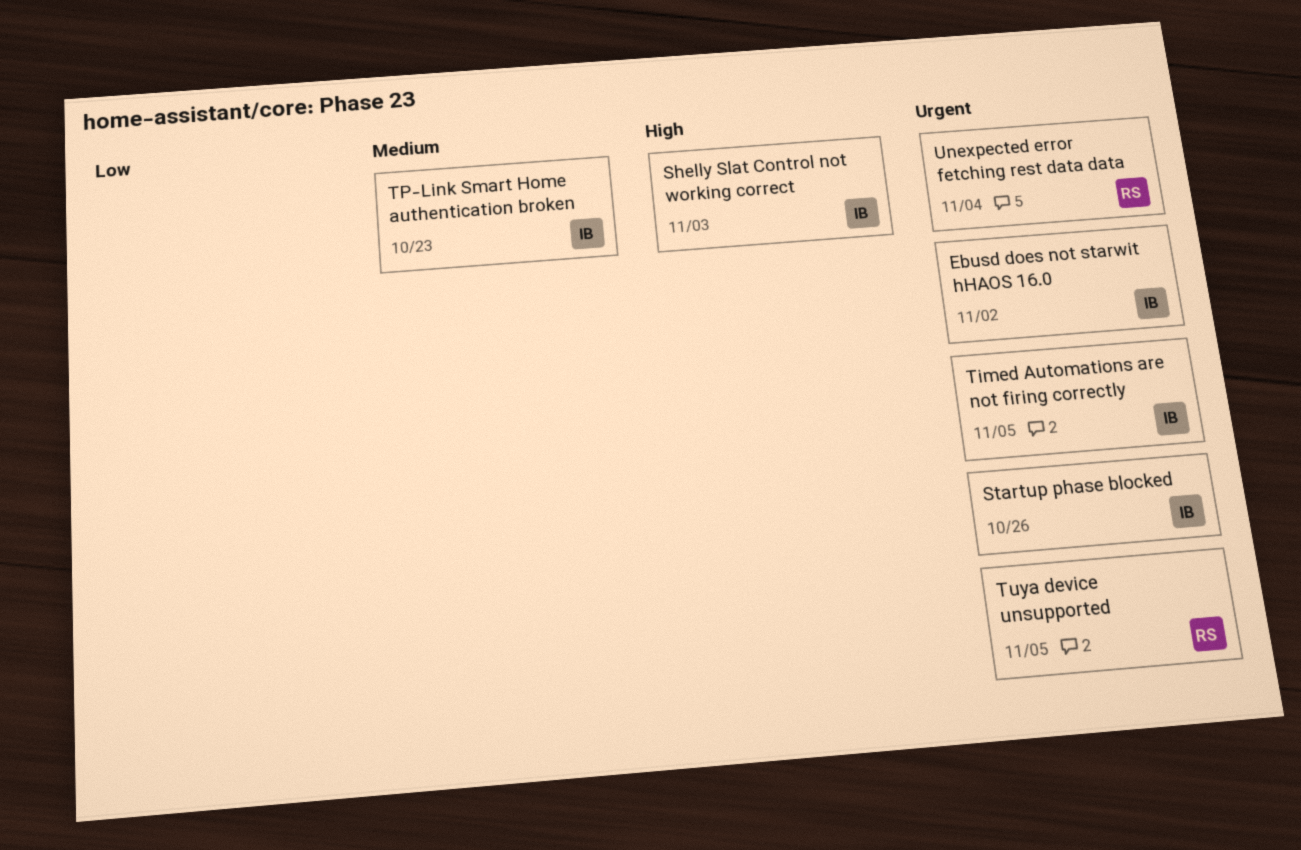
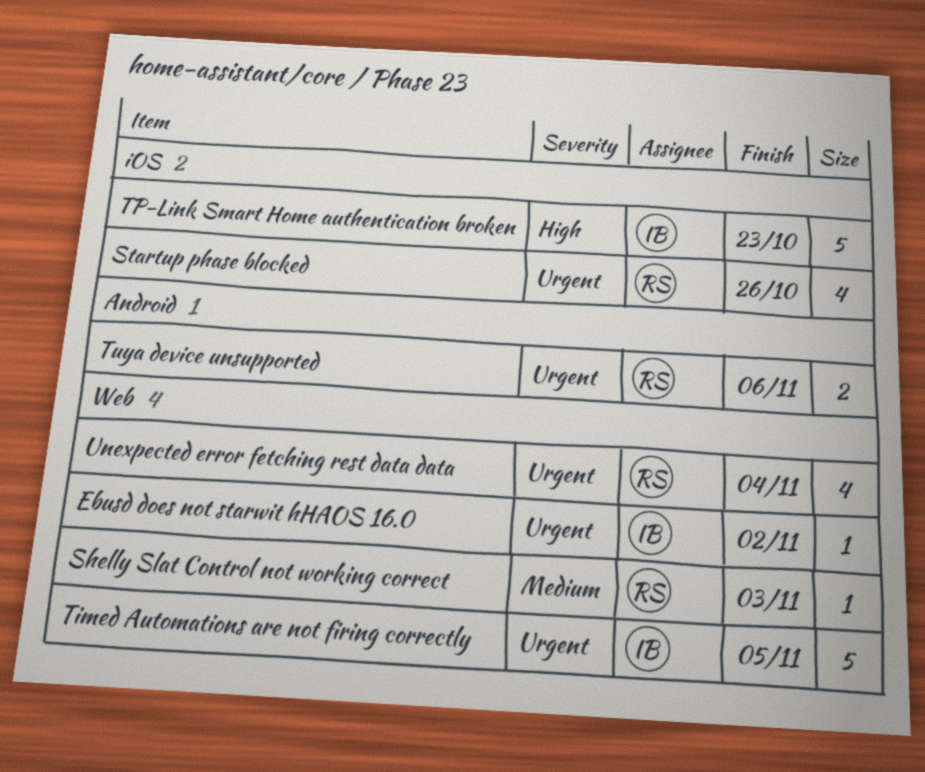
Shelly Slat Control not working correct, owner: IB -> RS
Shelly Slat Control not working correct, priority: High -> Medium
Startup phase blocked, owner: IB -> RS
TP-Link Smart Home authentication broken, priority: Medium -> High
Tuya device unsupported, due: Nov 5 -> Nov 6

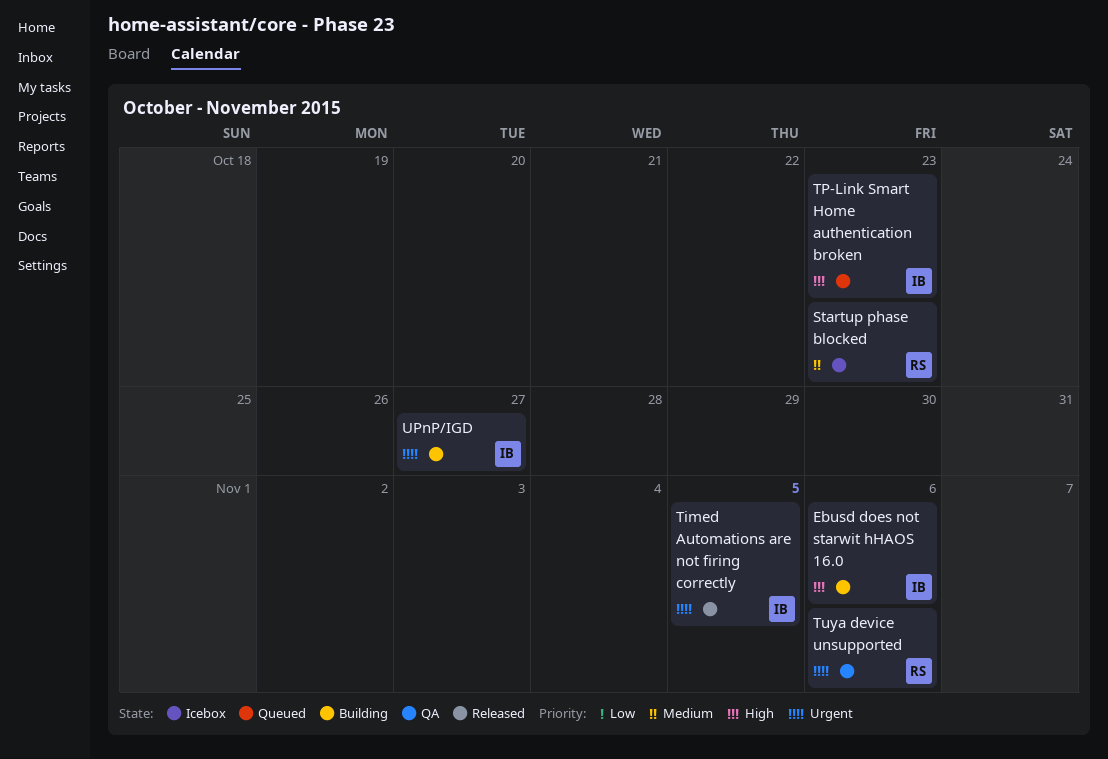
Ebusd does not starwit hHAOS 16.0, priority: Urgent -> High
Ebusd does not starwit hHAOS 16.0, due: Nov 2 -> Nov 6
Shelly Slat Control not working correct: present -> none
Startup phase blocked, priority: Urgent -> Medium
Startup phase blocked, due: Oct 26 -> Oct 23
Unexpected error fetching rest data data: present -> none
UPnP/IGD: none -> present

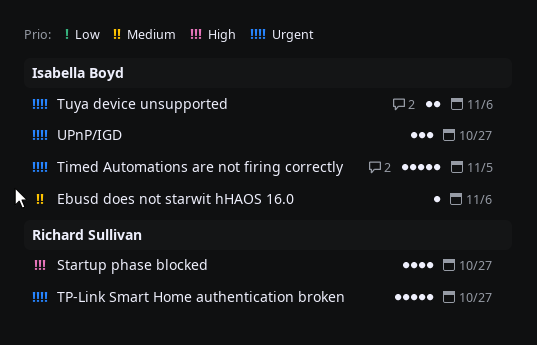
Ebusd does not starwit hHAOS 16.0, priority: High -> Medium
Startup phase blocked, priority: Medium -> High
Startup phase blocked, due: Oct 23 -> Oct 27
TP-Link Smart Home authentication broken, owner: Isabella Boyd -> Richard Sullivan
TP-Link Smart Home authentication broken, priority: High -> Urgent
TP-Link Smart Home authentication broken, due: Oct 23 -> Oct 27
Tuya device unsupported, owner: Richard Sullivan -> Isabella Boyd

